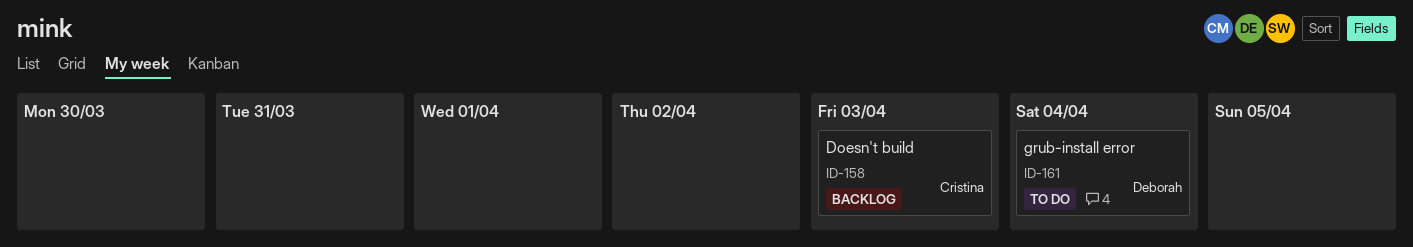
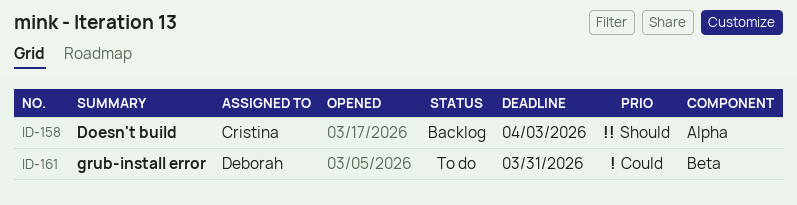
ID-161, due: Apr 4 -> Mar 31

